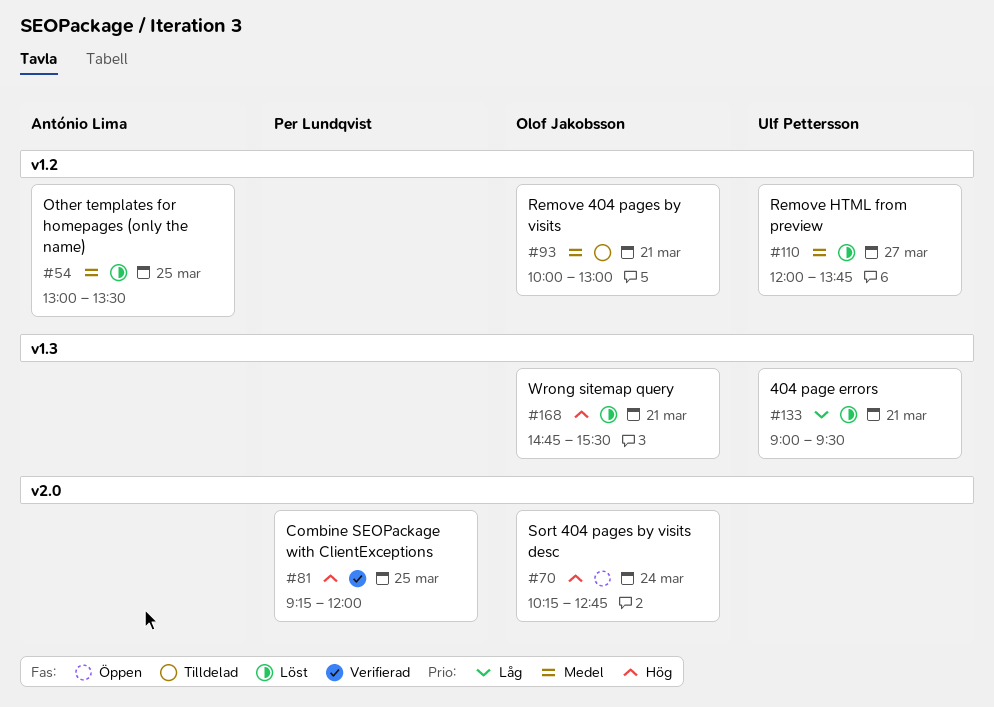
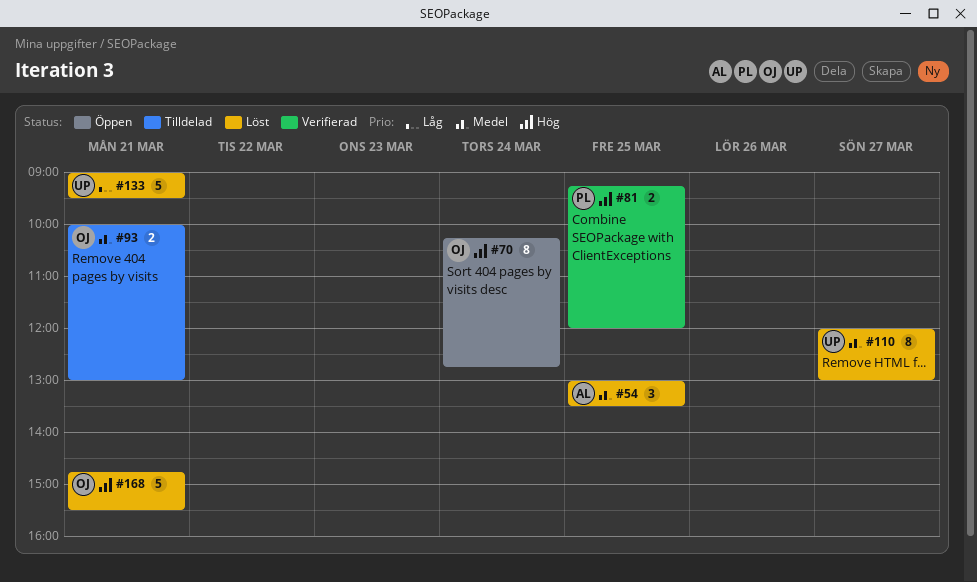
#110, ends: 13:45 -> 13:00

